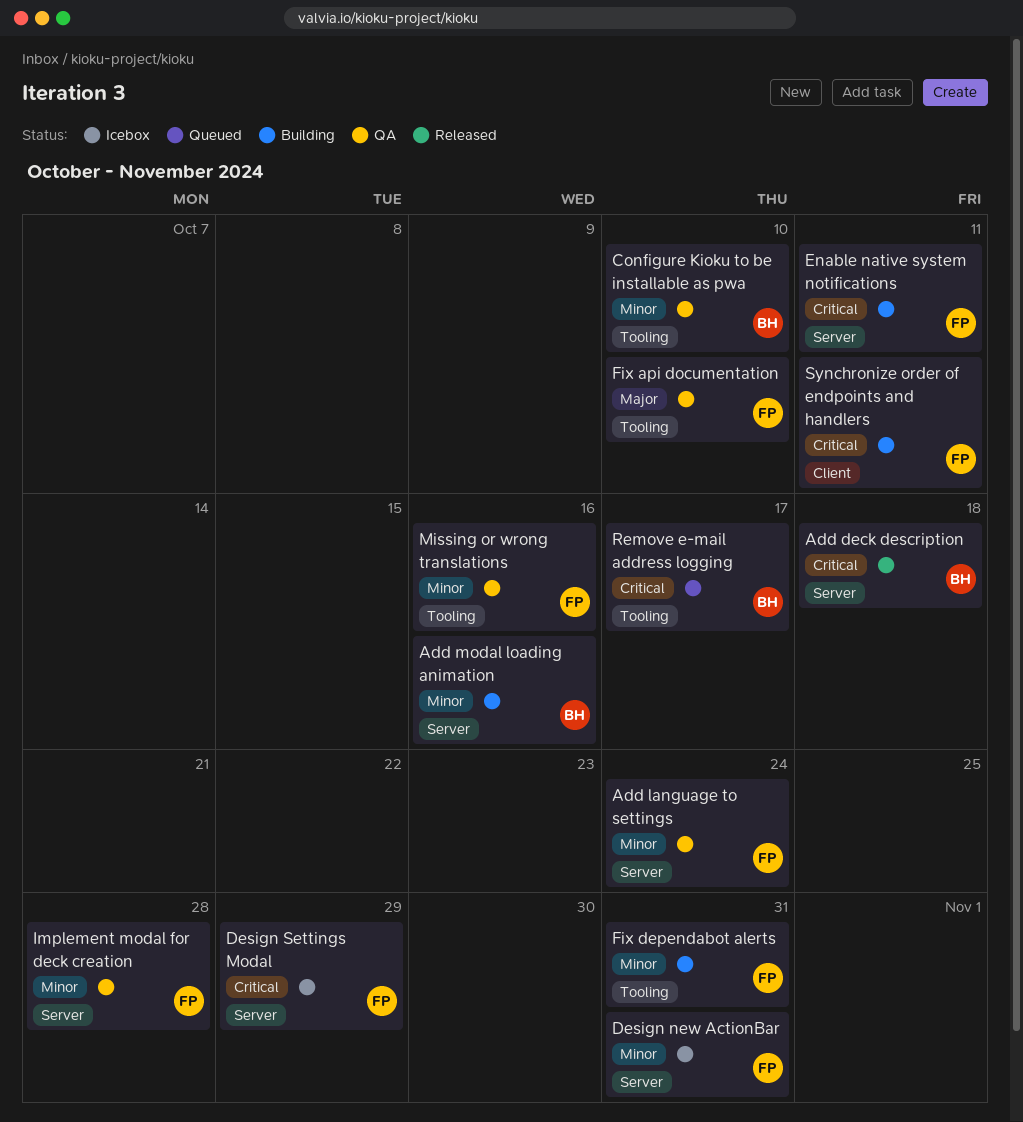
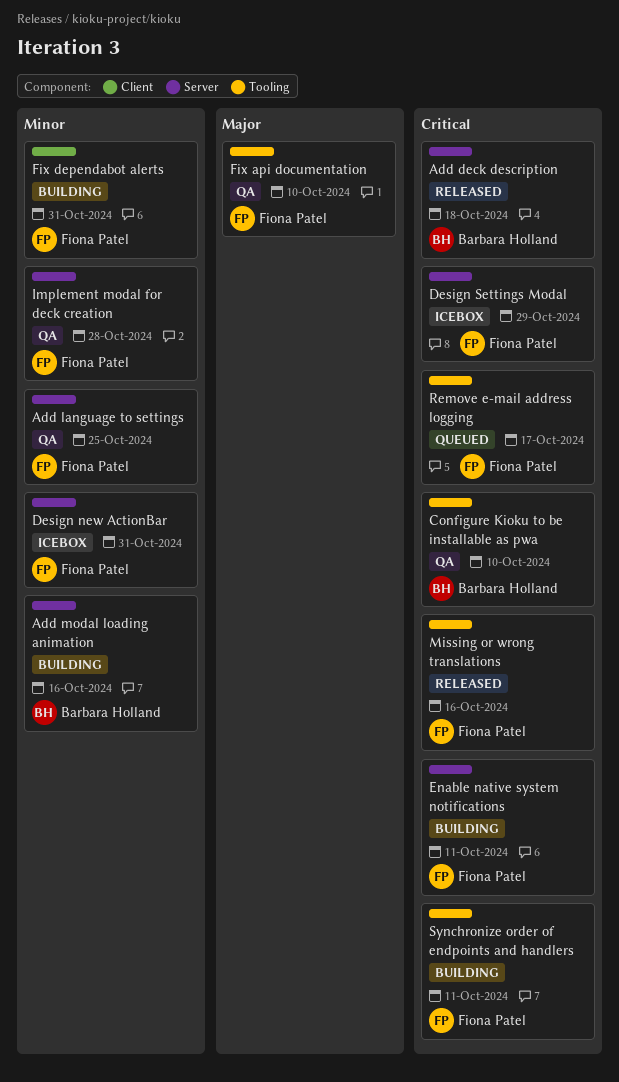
Add language to settings, due: Oct 24 -> Oct 25
Configure Kioku to be installable as pwa, priority: Minor -> Critical
Fix dependabot alerts, label: Tooling -> Client
Missing or wrong translations, status: QA -> Released
Missing or wrong translations, priority: Minor -> Critical
Remove e-mail address logging, owner: Barbara Holland -> Fiona Patel
Synchronize order of endpoints and handlers, label: Client -> Tooling

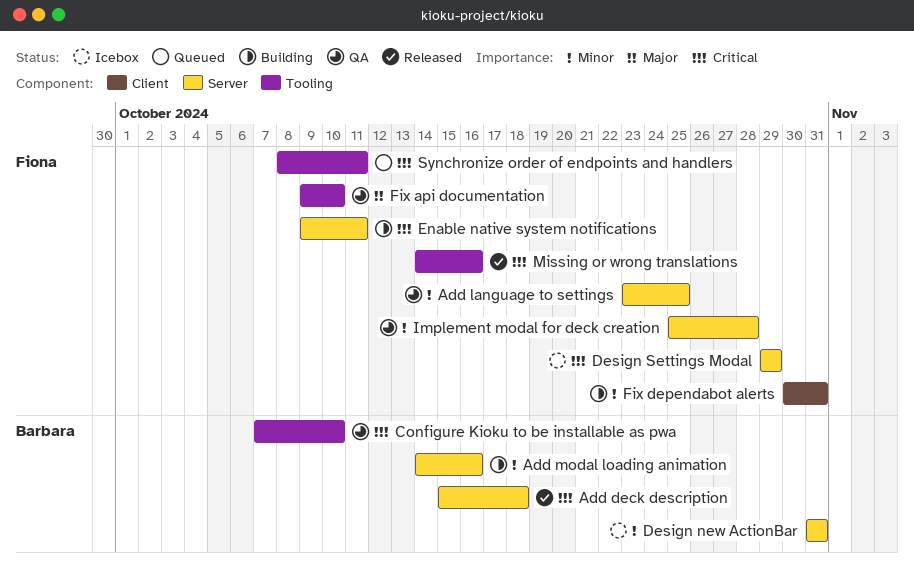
Design new ActionBar, owner: Fiona Patel -> Barbara Holland
Remove e-mail address logging: present -> none
Synchronize order of endpoints and handlers, status: Building -> Queued

